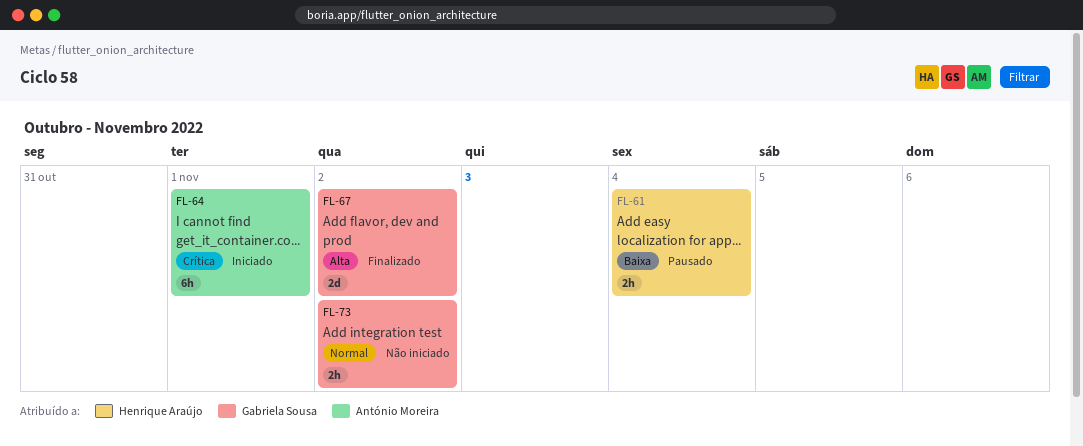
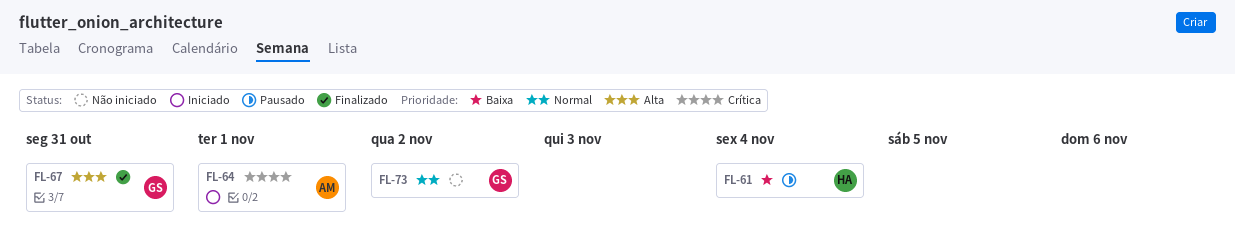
FL-67, due: Nov 2 -> Oct 31

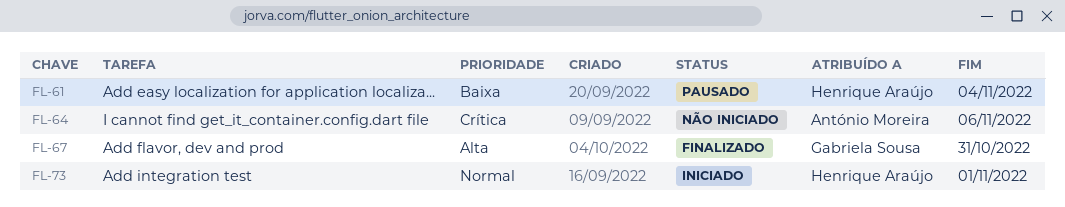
FL-64, status: Iniciado -> Não iniciado
FL-64, due: Nov 1 -> Nov 6
FL-73, status: Não iniciado -> Iniciado
FL-73, owner: Gabriela Sousa -> Henrique Araújo
FL-73, due: Nov 2 -> Nov 1

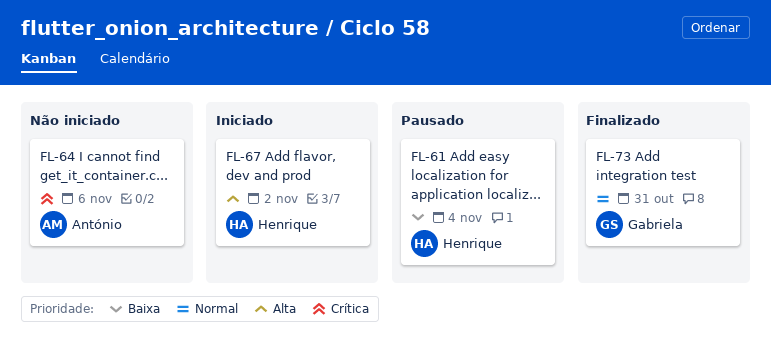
FL-67, status: Finalizado -> Iniciado
FL-67, owner: Gabriela Sousa -> Henrique Araújo
FL-67, due: Oct 31 -> Nov 2
FL-73, status: Iniciado -> Finalizado
FL-73, owner: Henrique Araújo -> Gabriela Sousa
FL-73, due: Nov 1 -> Oct 31

